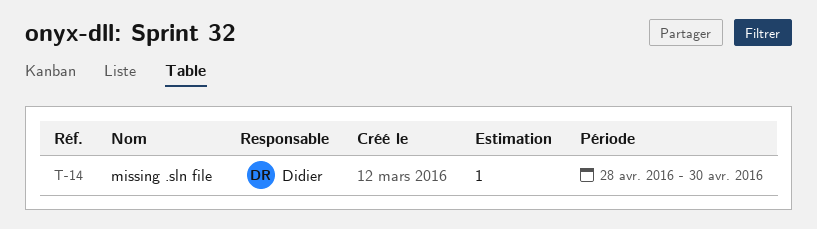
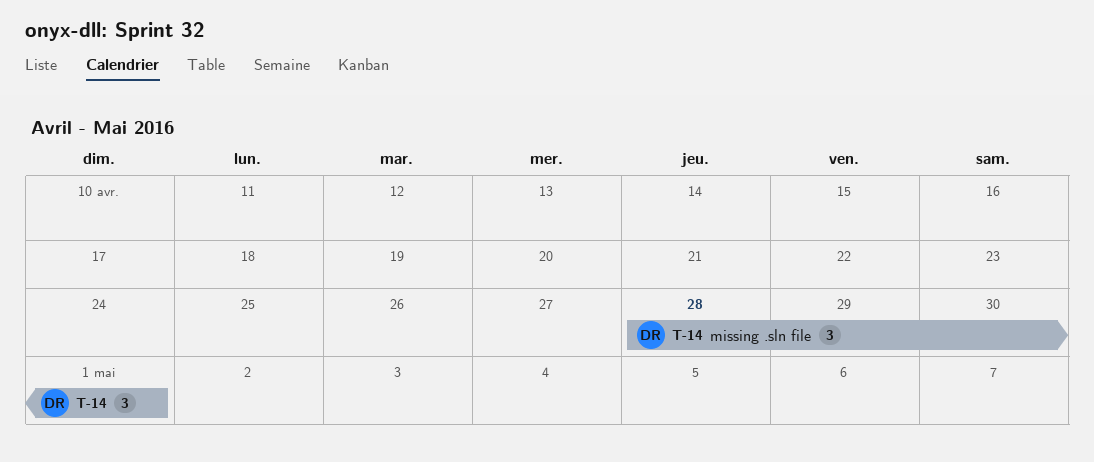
T-14, estimate: 1 -> 3
T-14, due: Apr 30 -> May 1

